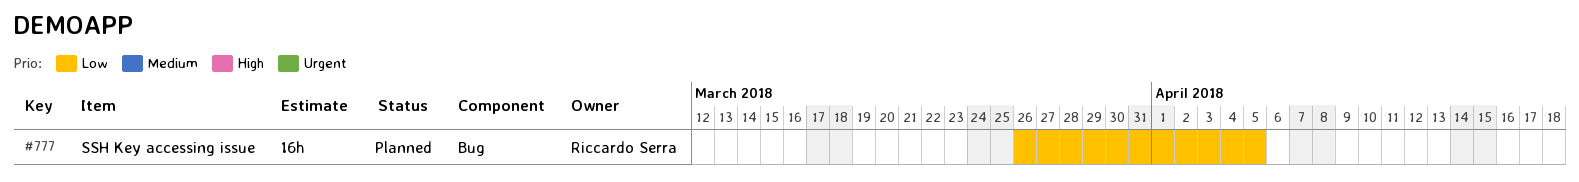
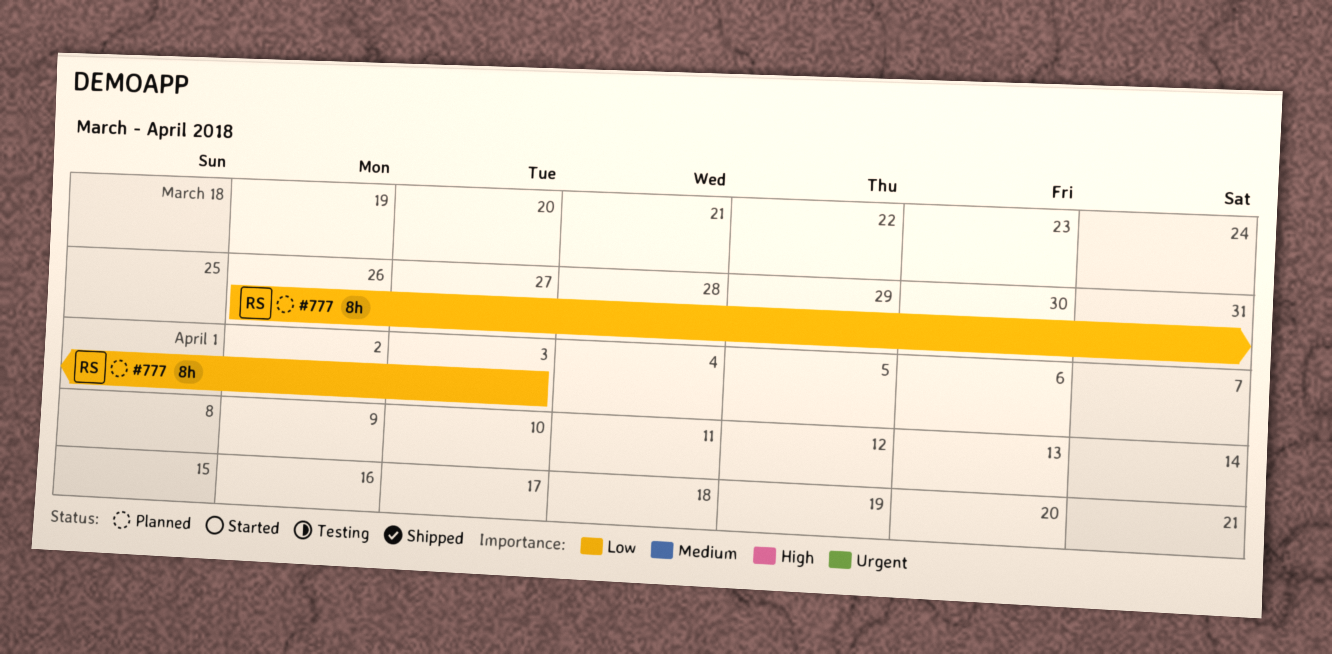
#777, estimate: 16h -> 8h
#777, due: Apr 5 -> Apr 3

